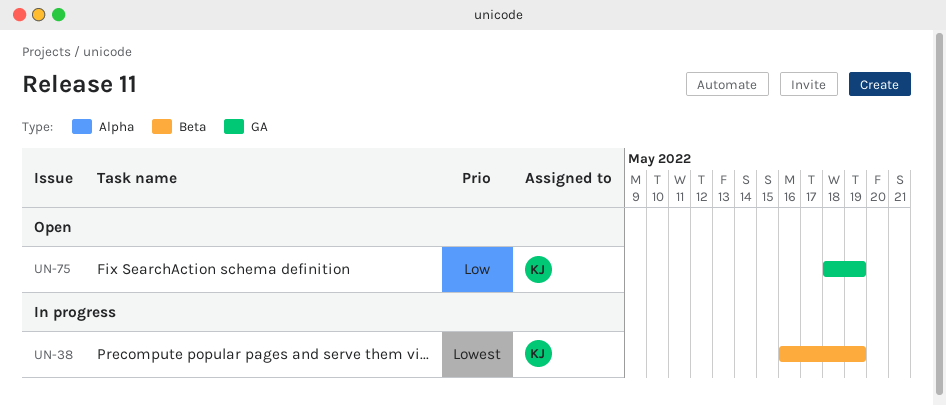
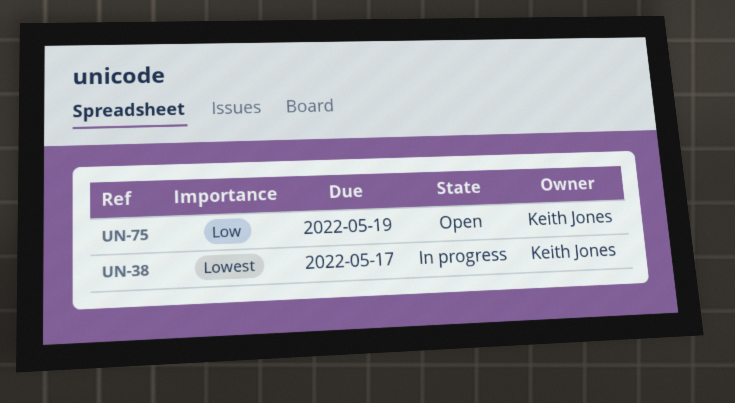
UN-38, due: May 19 -> May 17

